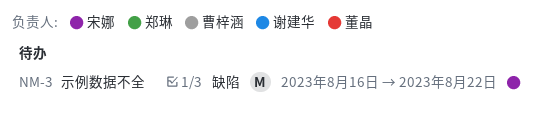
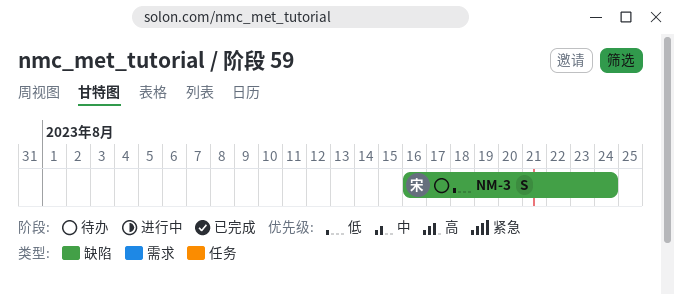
NM-3, estimate: M -> S
NM-3, due: Aug 22 -> Aug 24

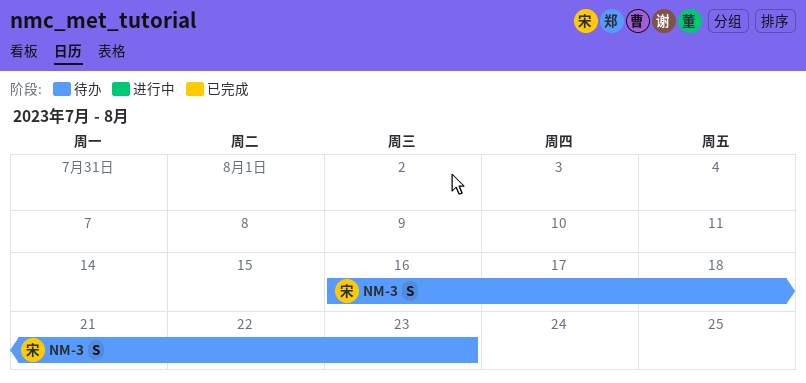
NM-3, due: Aug 24 -> Aug 23

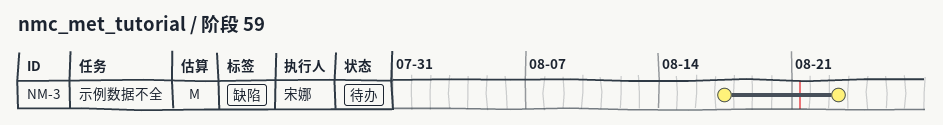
NM-3, estimate: S -> M
NM-3, start: Aug 16 -> Aug 17

